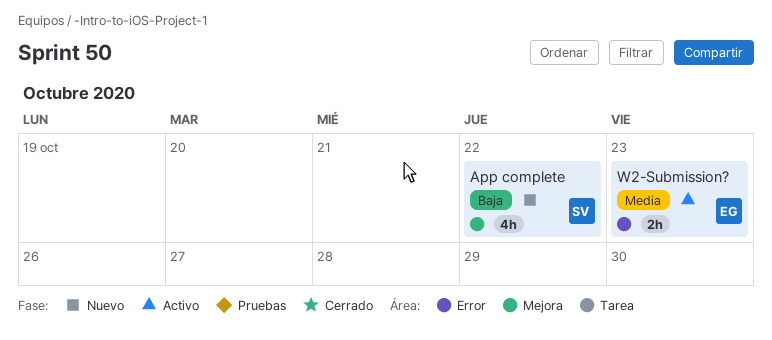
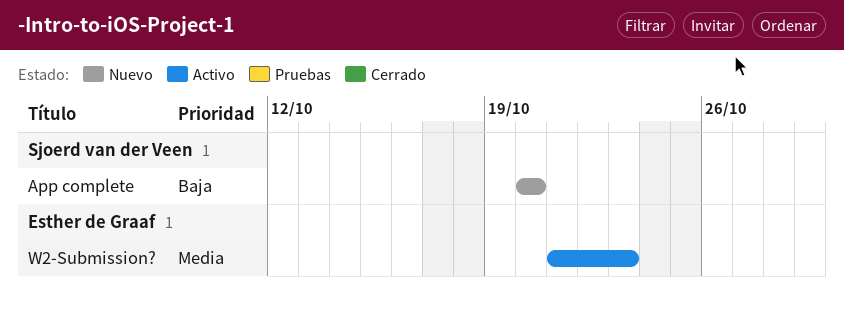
App complete, due: Oct 22 -> Oct 20

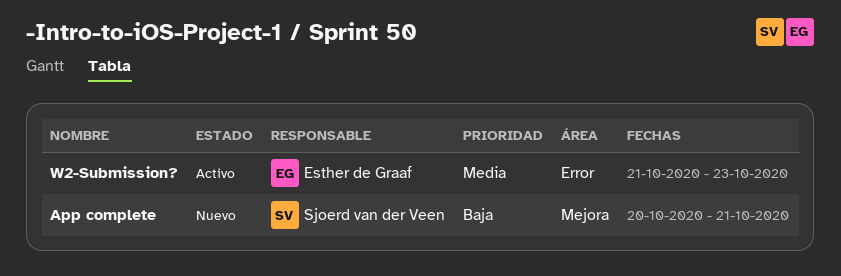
App complete, due: Oct 20 -> Oct 21

